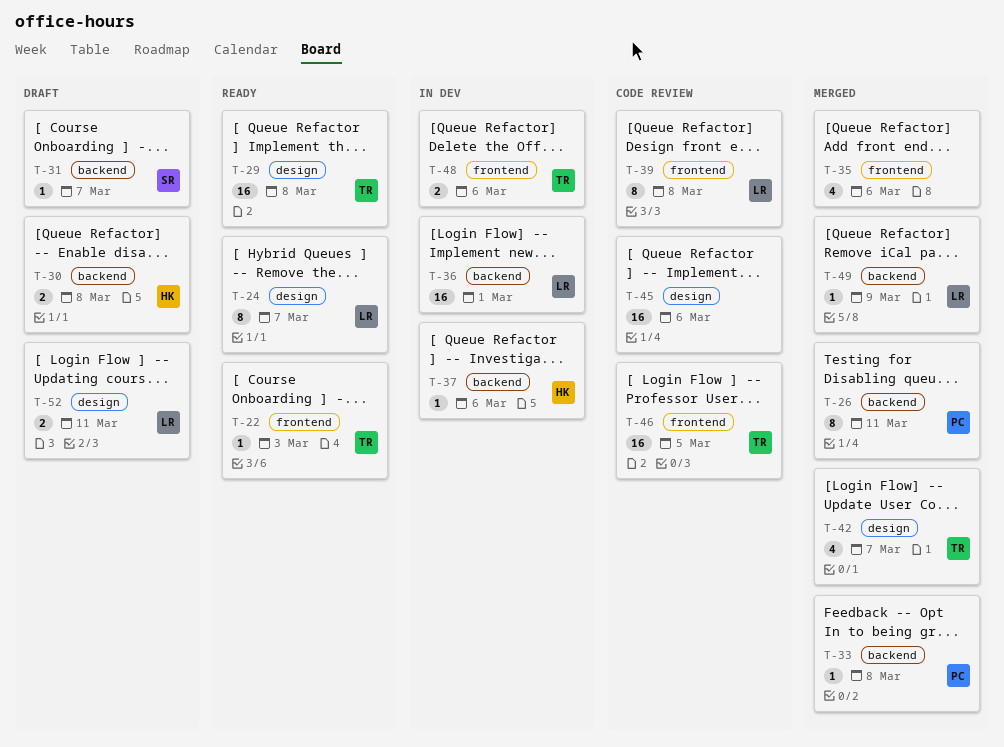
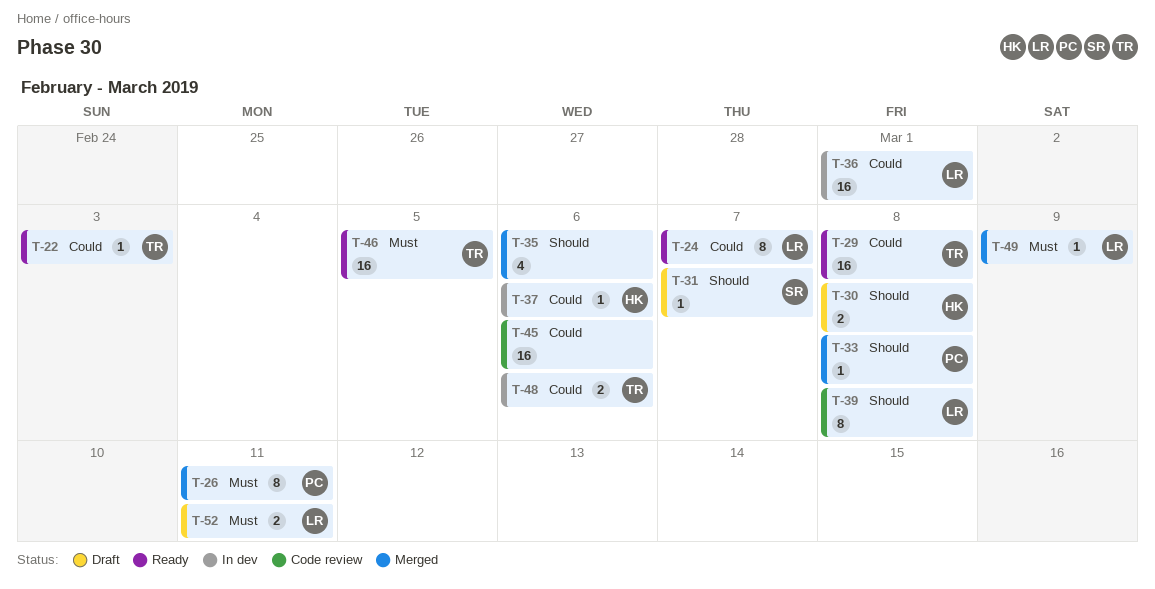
T-42: present -> none
T-46, status: Code review -> Ready

